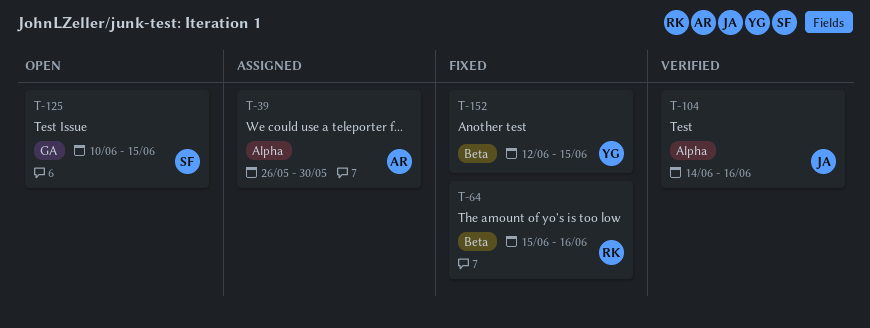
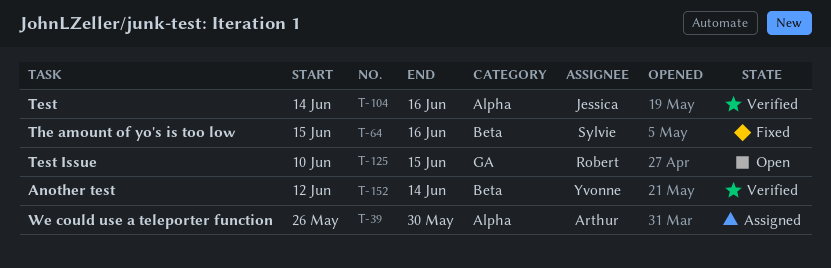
T-64, owner: Robert -> Sylvie
T-125, owner: Sylvie -> Robert
T-152, status: Fixed -> Verified
T-152, due: Jun 15 -> Jun 14

